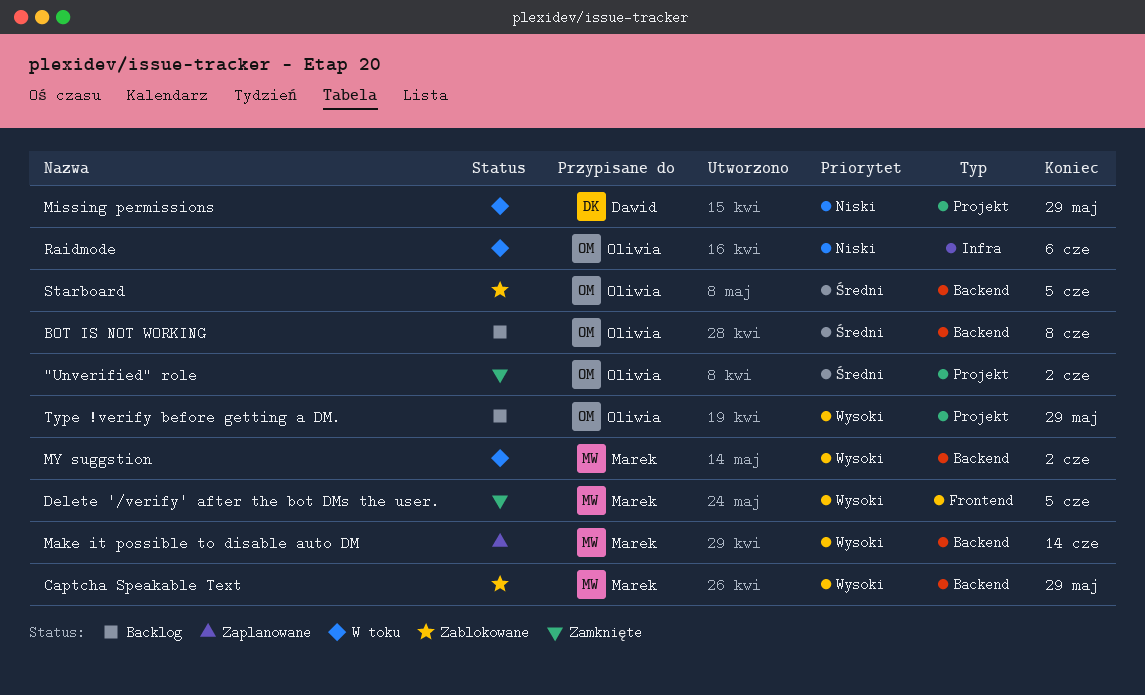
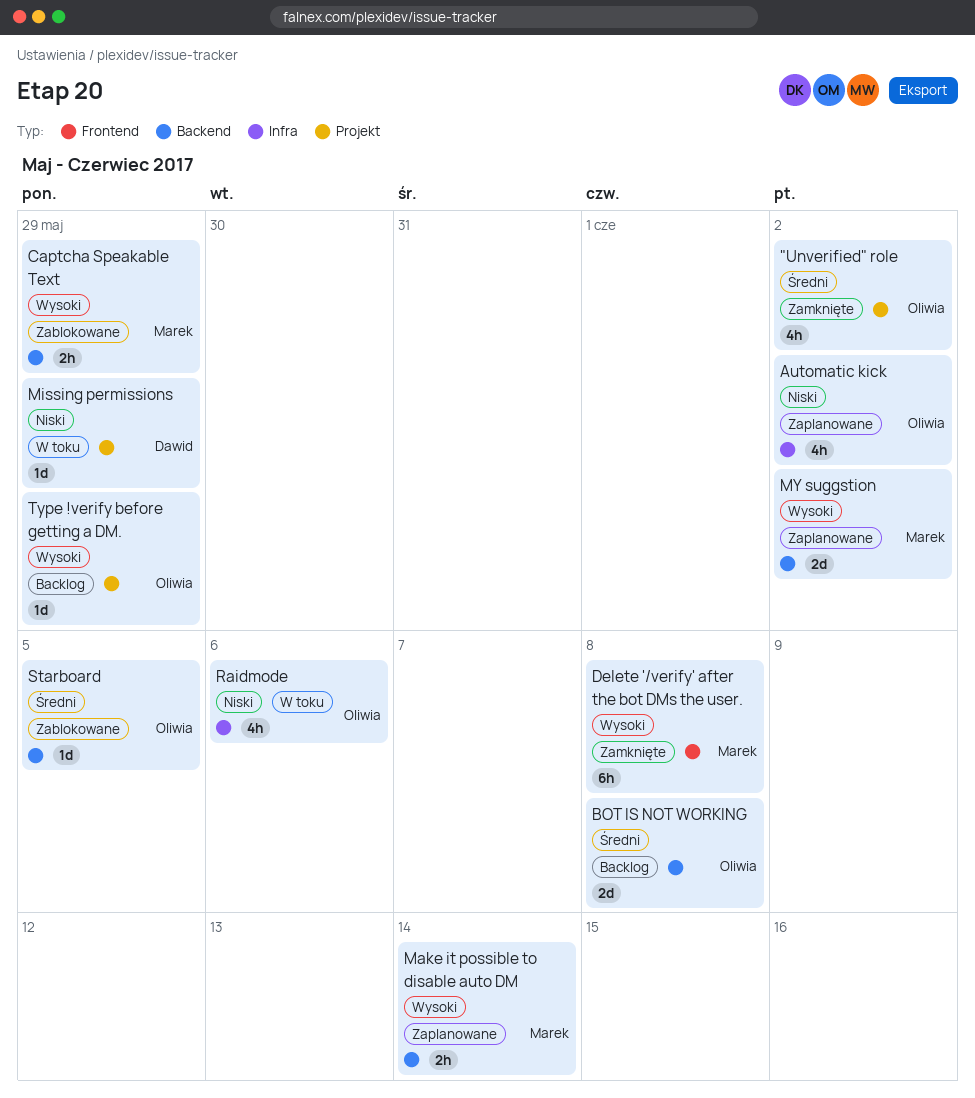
Automatic kick: none -> present
Delete '/verify' after the bot DMs the user., due: Jun 5 -> Jun 8
MY suggstion, status: W toku -> Zaplanowane

